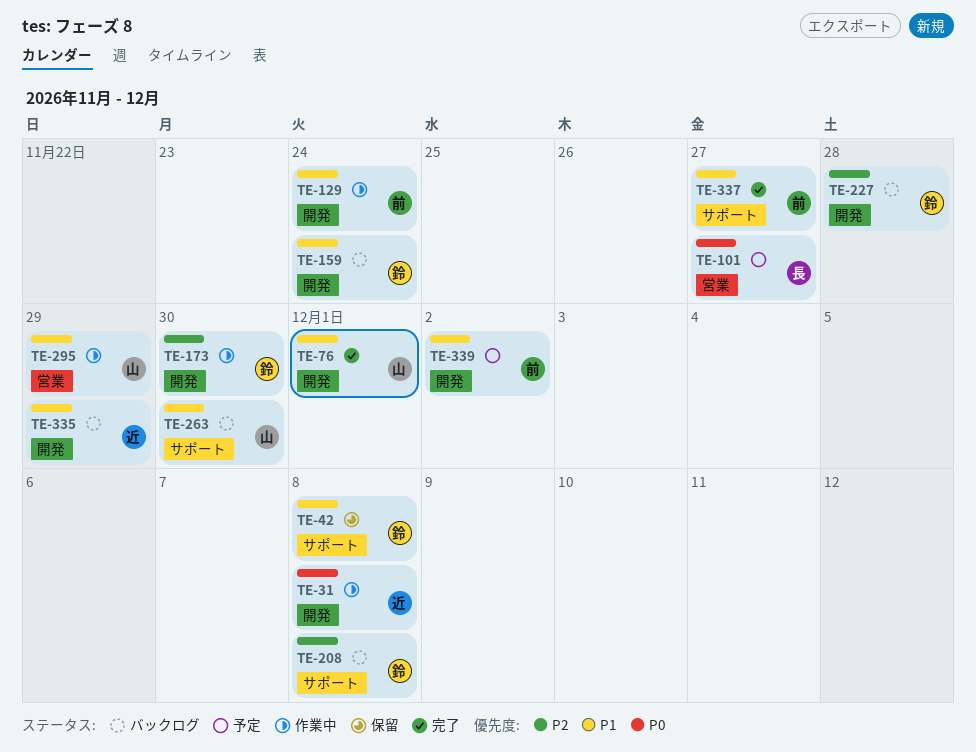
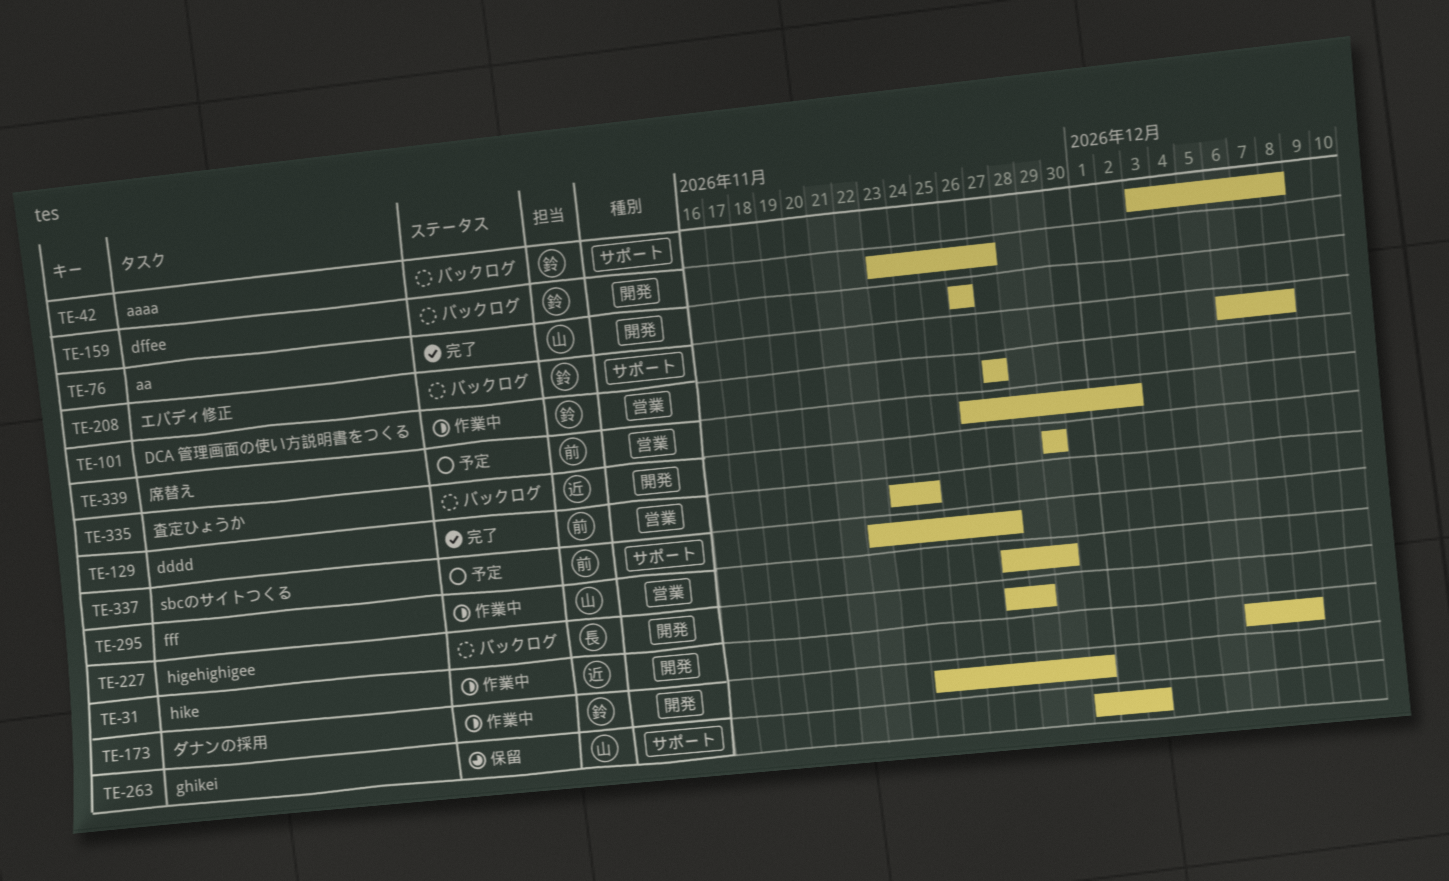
TE-42, status: 保留 -> バックログ
TE-76, due: Dec 1 -> Nov 26
TE-101, status: 予定 -> 作業中
TE-101, owner: 長 -> 鈴
TE-129, status: 作業中 -> 完了
TE-129, label: 開発 -> 営業
TE-159, due: Nov 24 -> Nov 27
TE-227, owner: 鈴 -> 長
TE-263, status: バックログ -> 保留
TE-263, due: Nov 30 -> Dec 2
TE-337, status: 完了 -> 予定
TE-339, label: 開発 -> 営業

